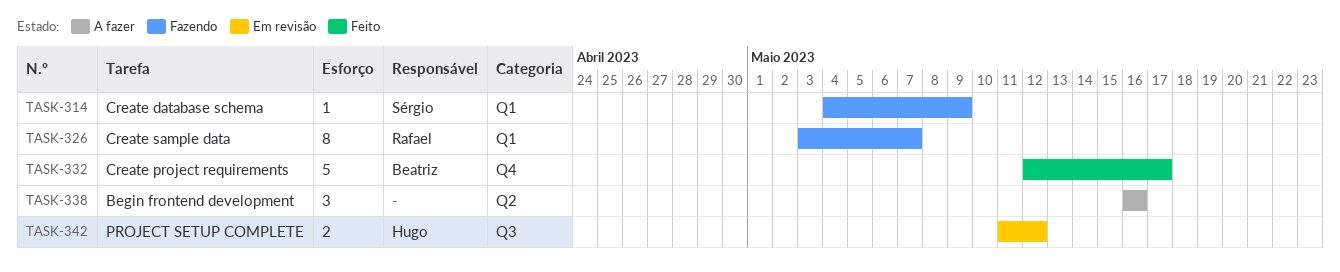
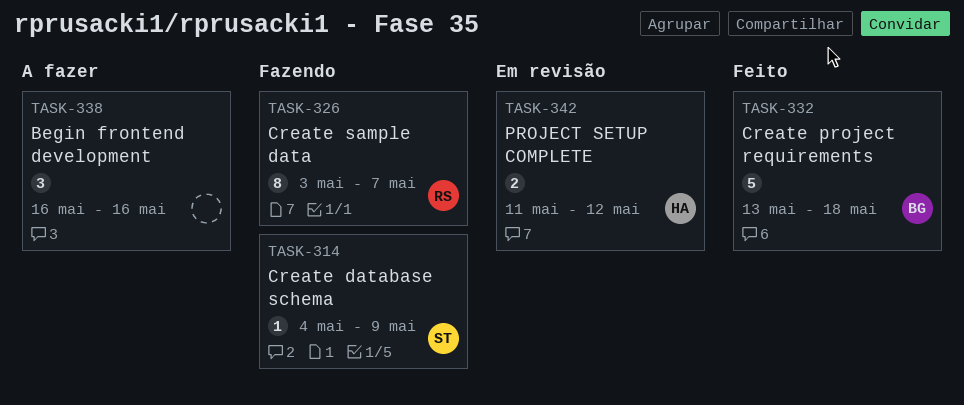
TASK-332, start: May 12 -> May 13
TASK-332, due: May 17 -> May 18

